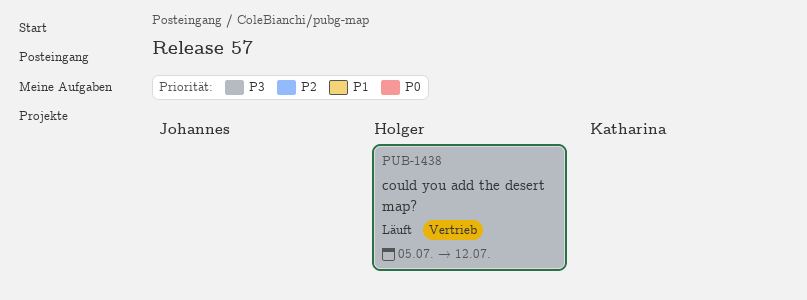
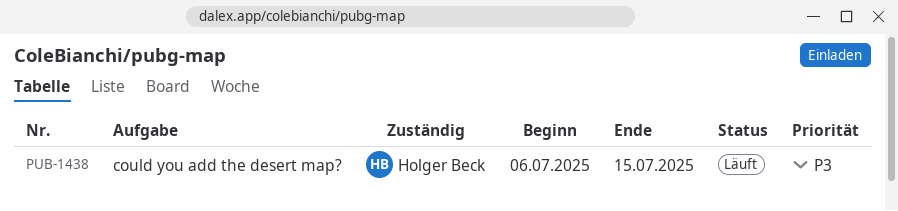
PUB-1438, start: Jul 5 -> Jul 6
PUB-1438, due: Jul 12 -> Jul 15

